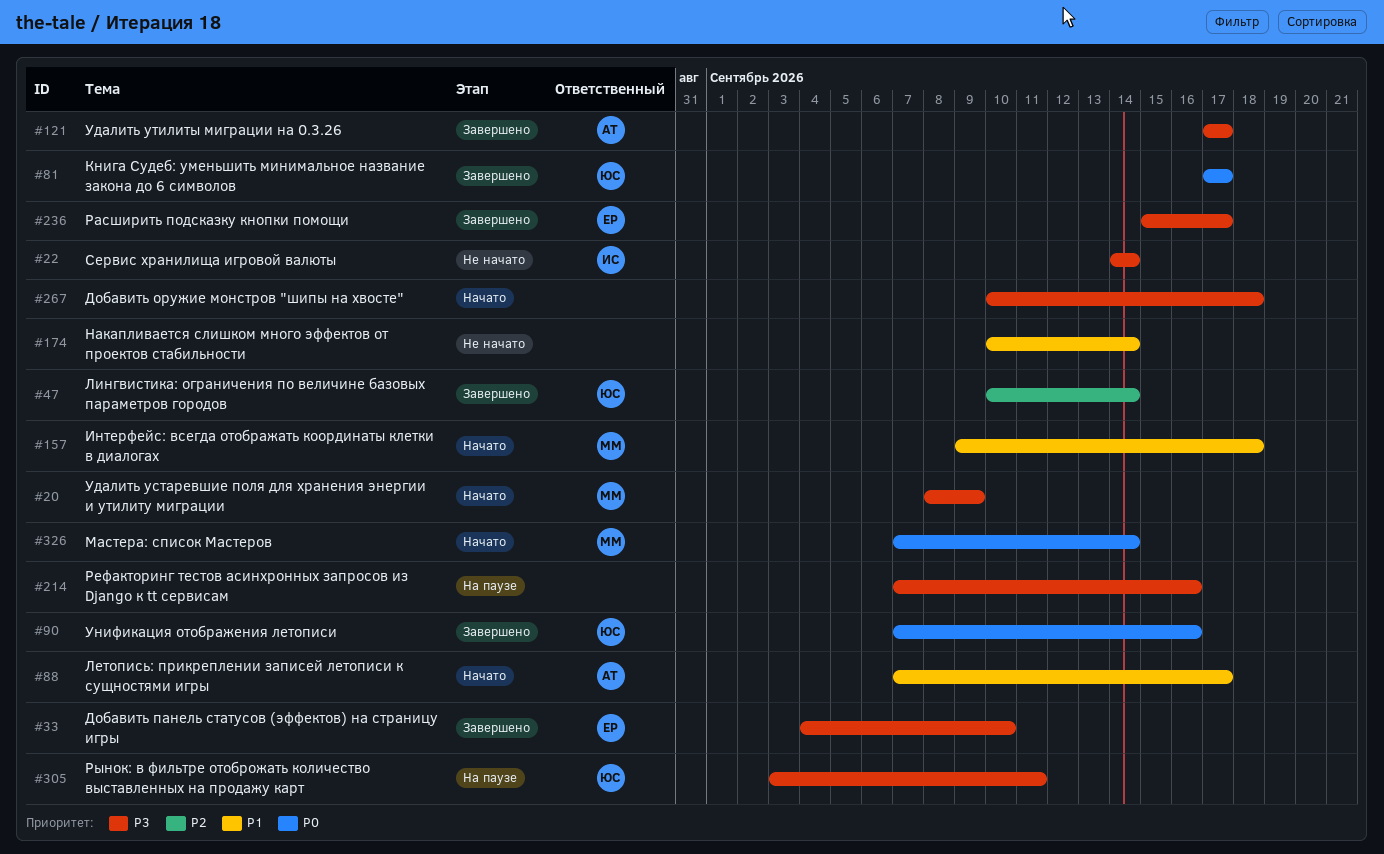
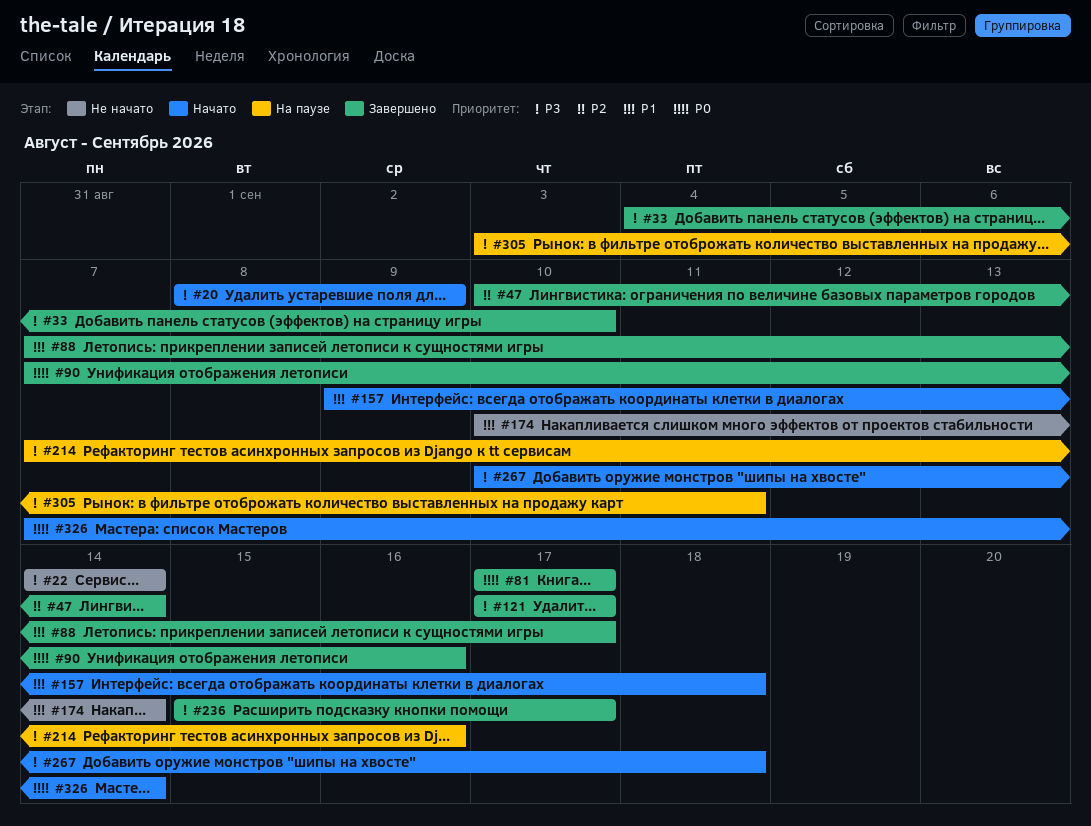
#88, status: Начато -> Завершено

